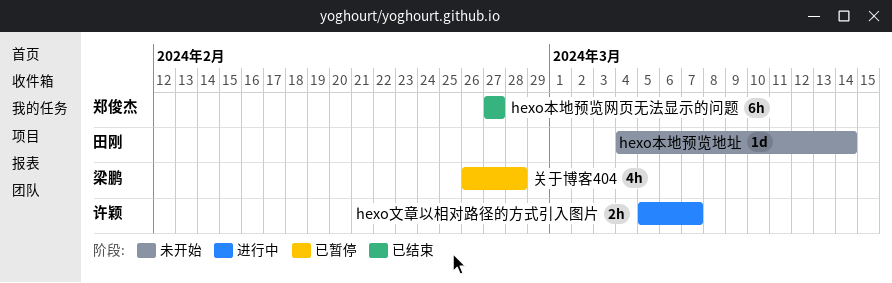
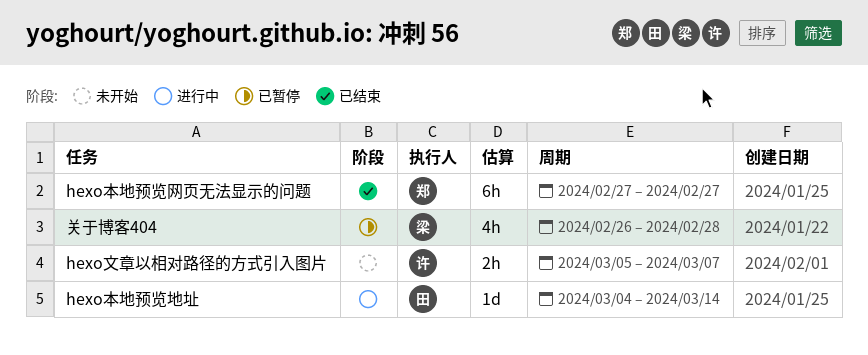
hexo文章以相对路径的方式引入图片, status: 进行中 -> 未开始
hexo本地预览地址, status: 未开始 -> 进行中

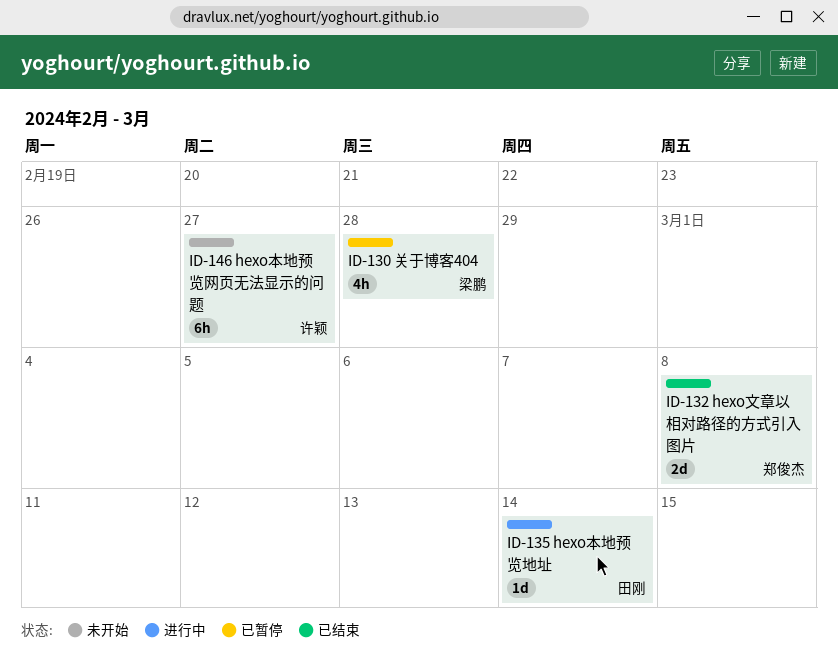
hexo文章以相对路径的方式引入图片, status: 未开始 -> 已结束
hexo文章以相对路径的方式引入图片, owner: 许颖 -> 郑俊杰
hexo文章以相对路径的方式引入图片, estimate: 2h -> 2d
hexo文章以相对路径的方式引入图片, due: Mar 7 -> Mar 8
hexo本地预览网页无法显示的问题, status: 已结束 -> 未开始
hexo本地预览网页无法显示的问题, owner: 郑俊杰 -> 许颖

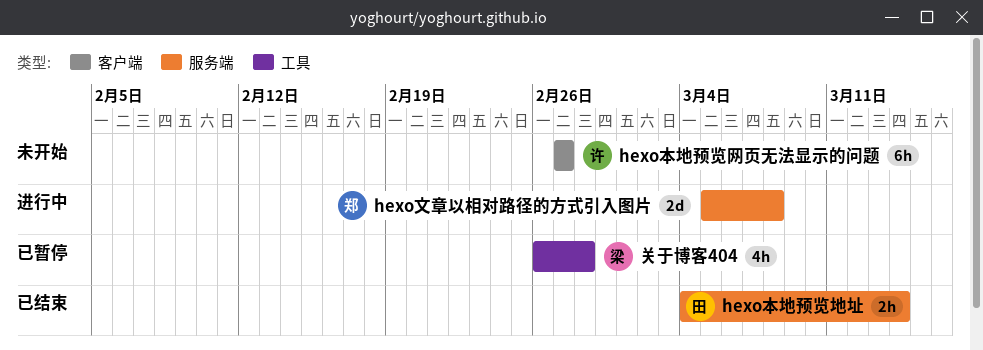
hexo文章以相对路径的方式引入图片, status: 已结束 -> 进行中
hexo本地预览地址, status: 进行中 -> 已结束
hexo本地预览地址, estimate: 1d -> 2h

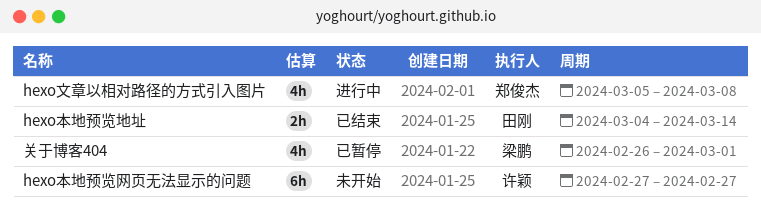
hexo文章以相对路径的方式引入图片, estimate: 2d -> 4h
关于博客404, due: Feb 28 -> Mar 1

